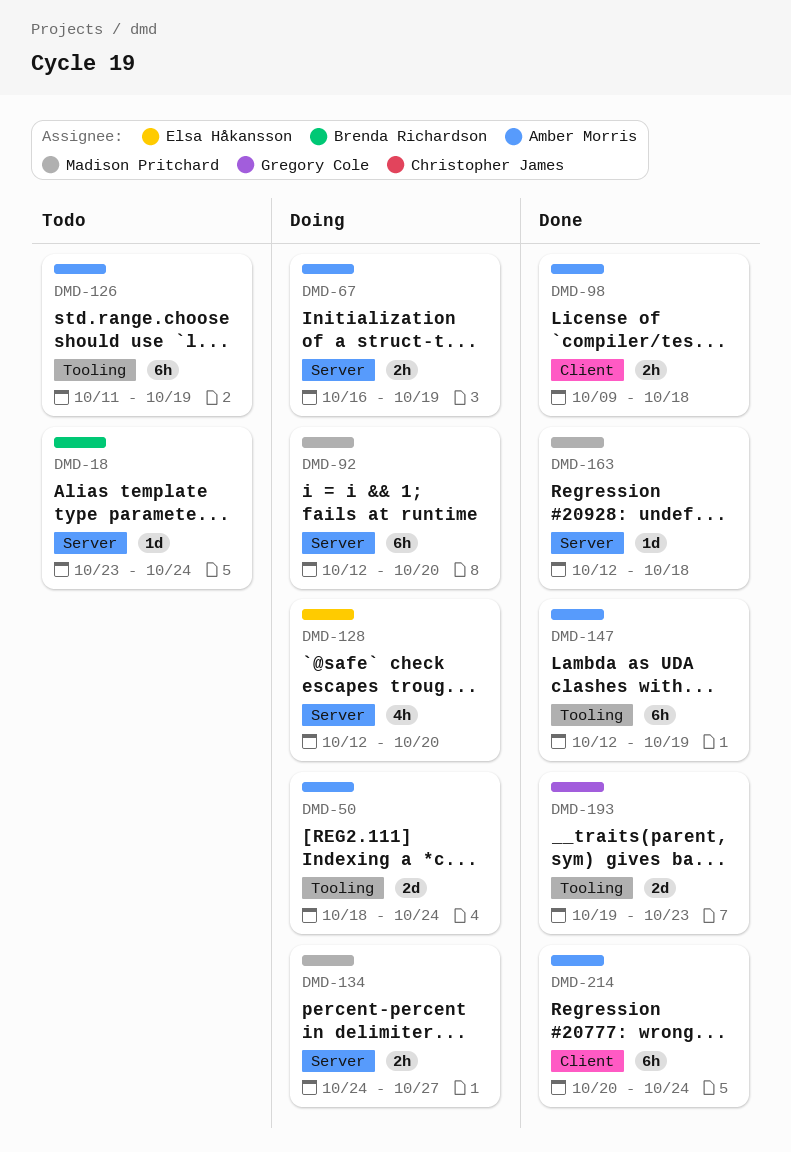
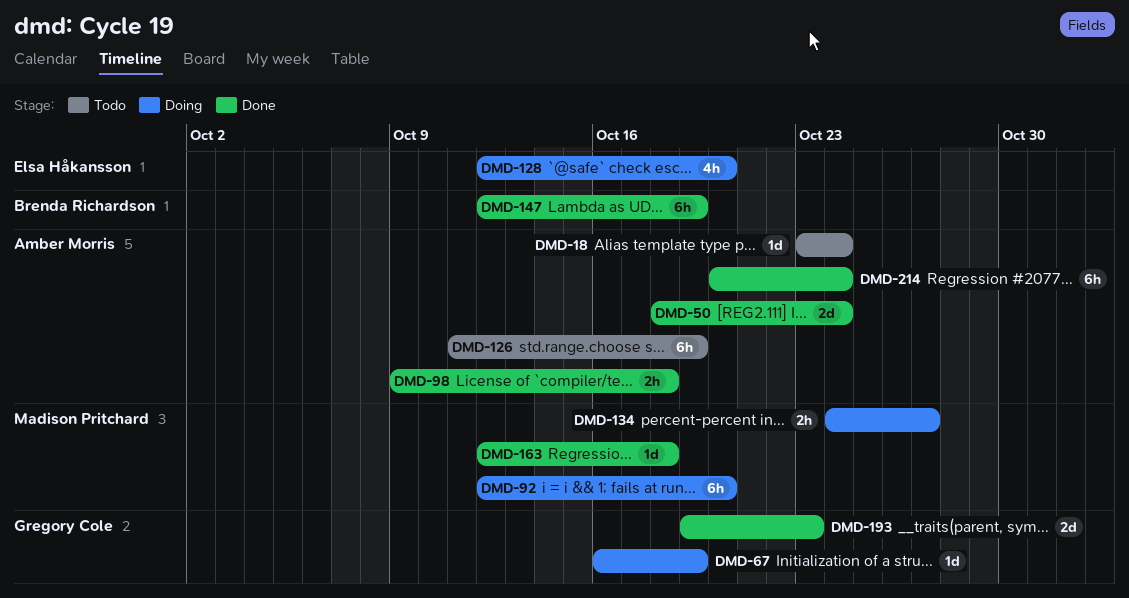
DMD-18, owner: Brenda Richardson -> Amber Morris
DMD-50, status: Doing -> Done
DMD-67, owner: Amber Morris -> Gregory Cole
DMD-67, estimate: 2h -> 1d
DMD-147, owner: Amber Morris -> Brenda Richardson

